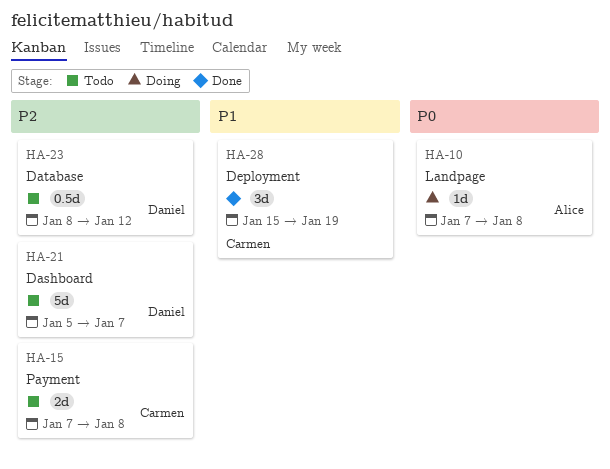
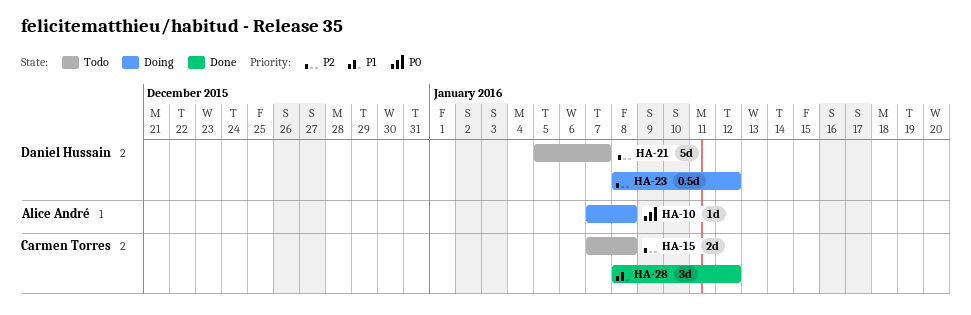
HA-23, status: Todo -> Doing
HA-28, start: Jan 15 -> Jan 8
HA-28, due: Jan 19 -> Jan 12

